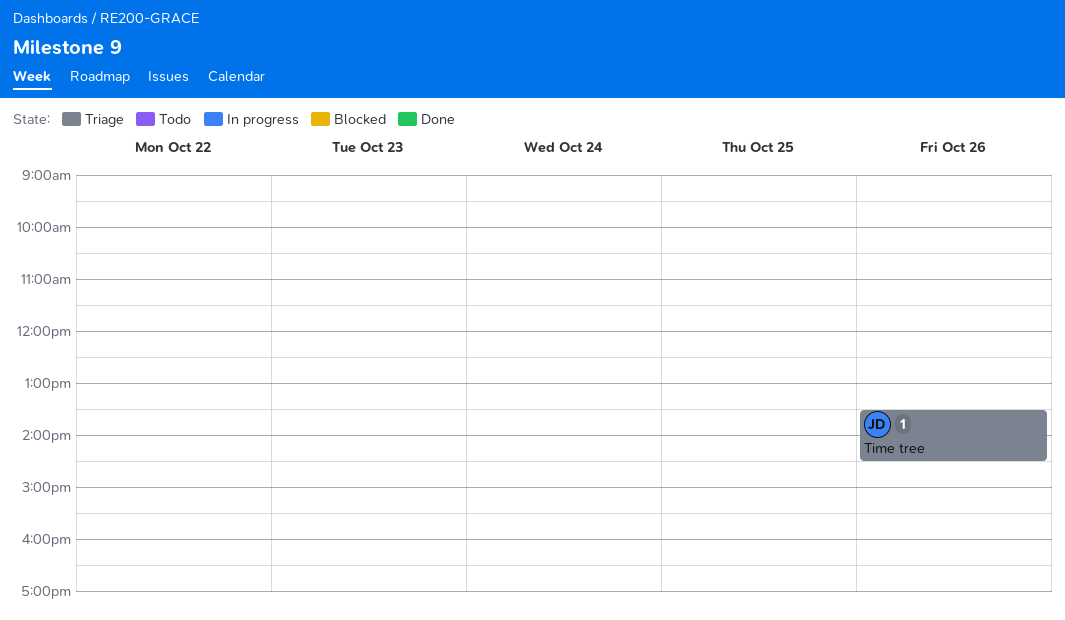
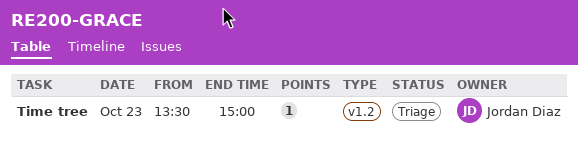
Time tree, day: Oct 26 -> Oct 23
Time tree, ends: 14:30 -> 15:00

